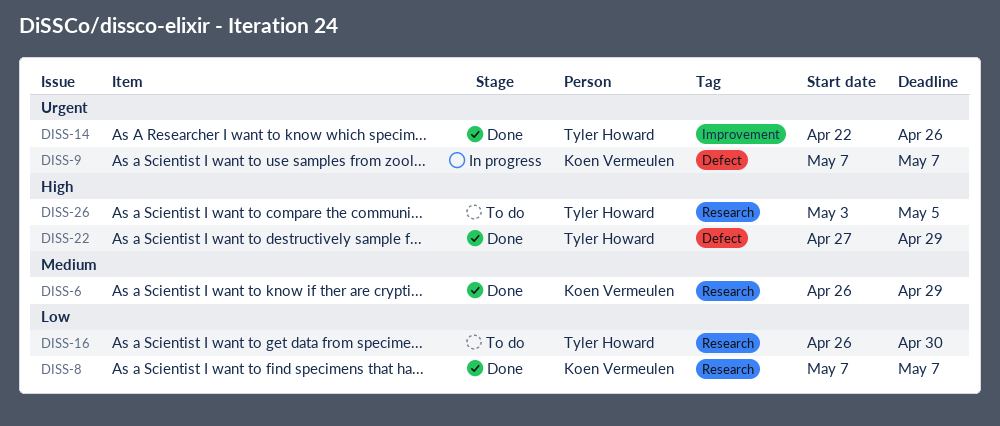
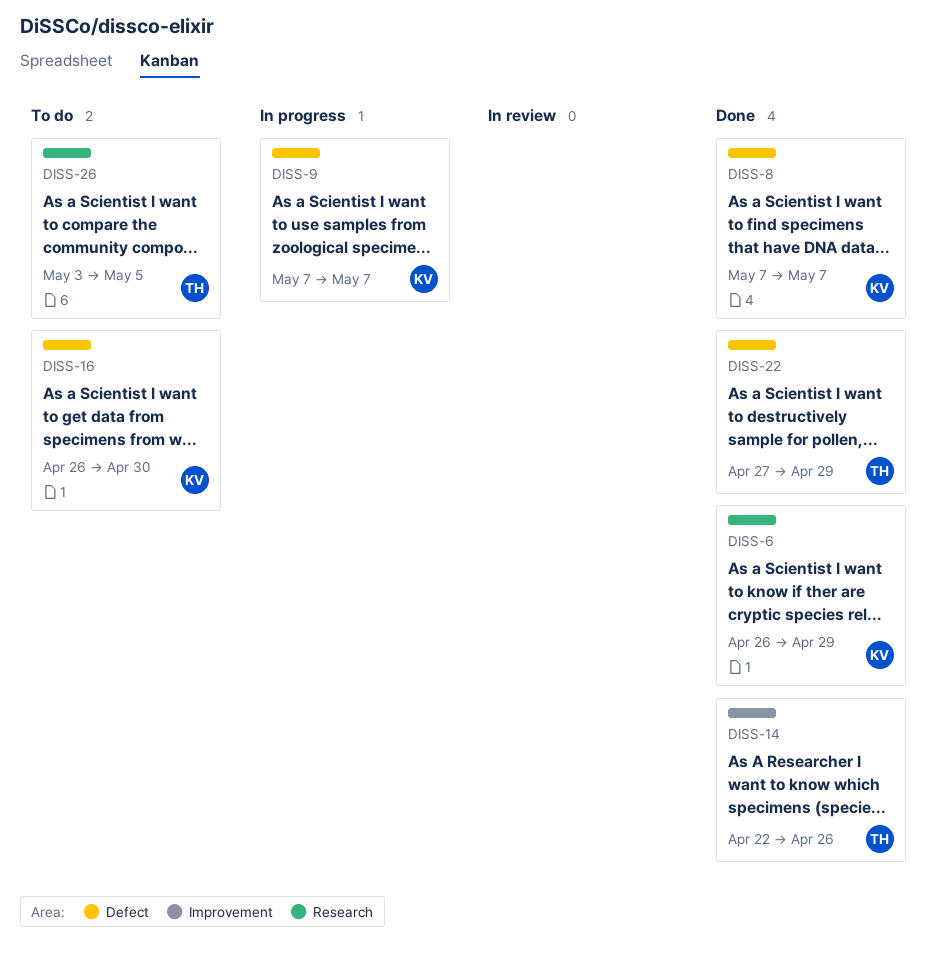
DISS-8, label: Research -> Defect
DISS-16, owner: Tyler Howard -> Koen Vermeulen
DISS-16, label: Research -> Defect

